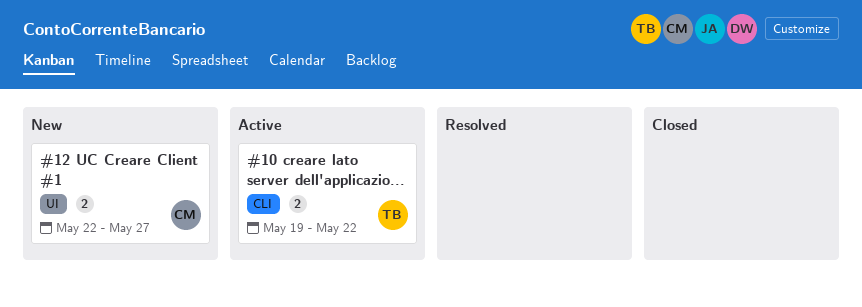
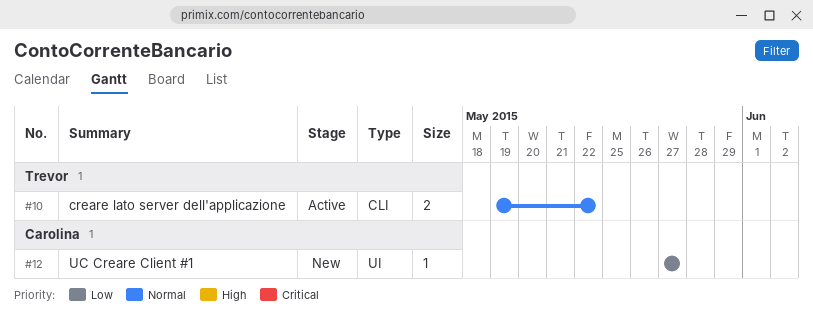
#12, estimate: 2 -> 1
#12, start: May 22 -> May 27

